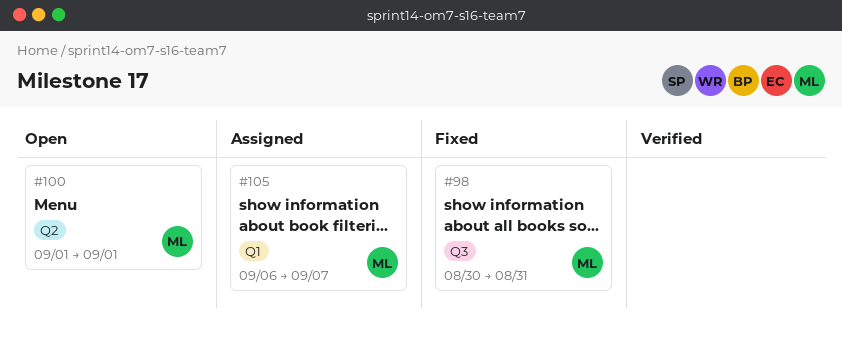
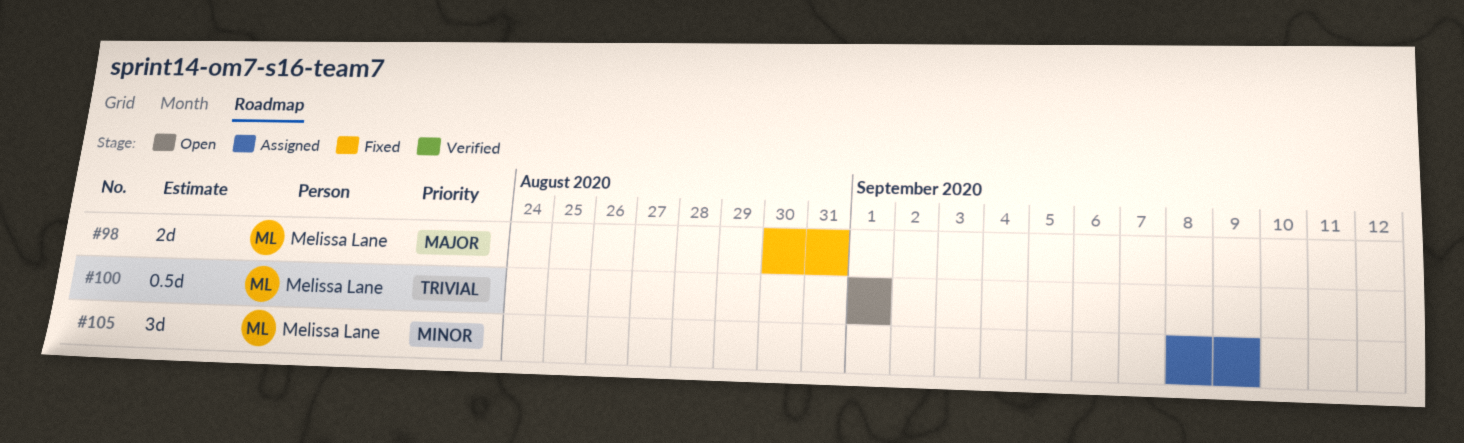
#105, start: Sep 6 -> Sep 8
#105, due: Sep 7 -> Sep 9

